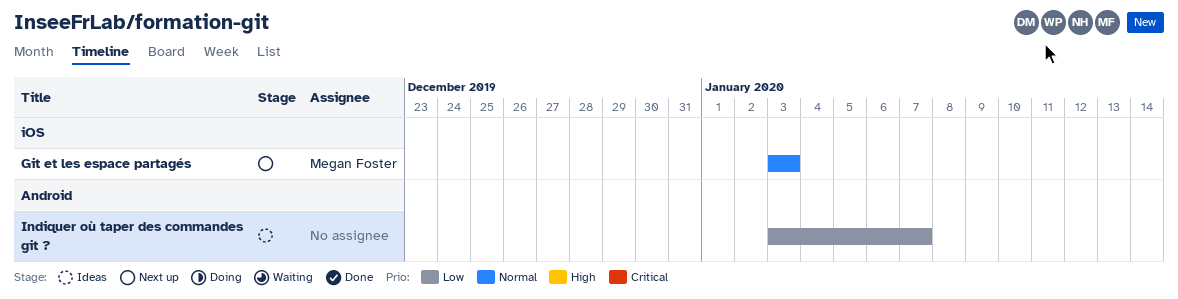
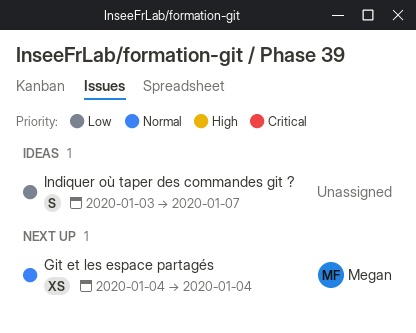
Git et les espace partagés, start: Jan 3 -> Jan 4
Git et les espace partagés, due: Jan 3 -> Jan 4

